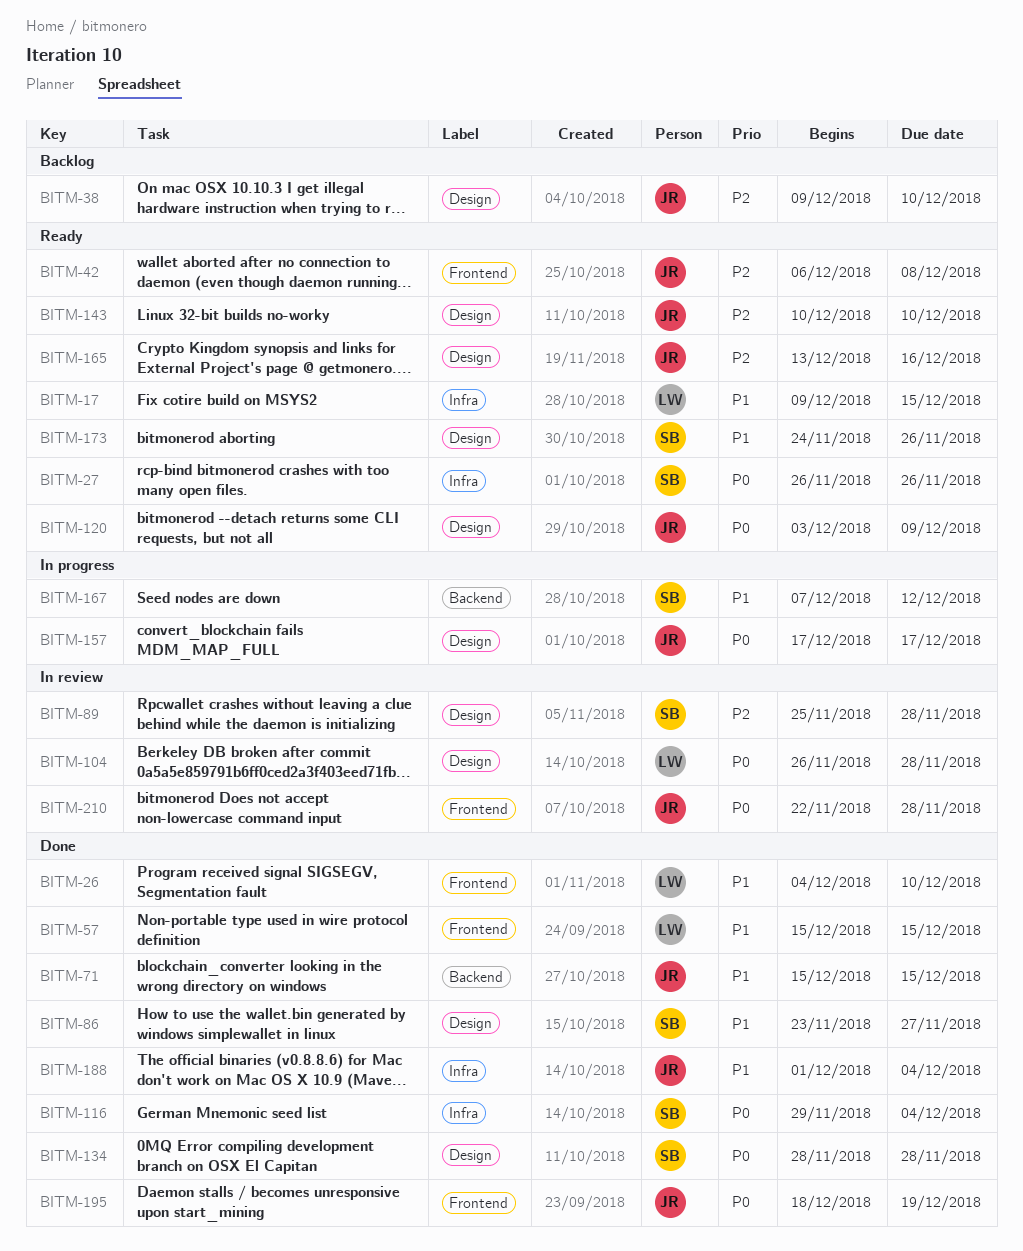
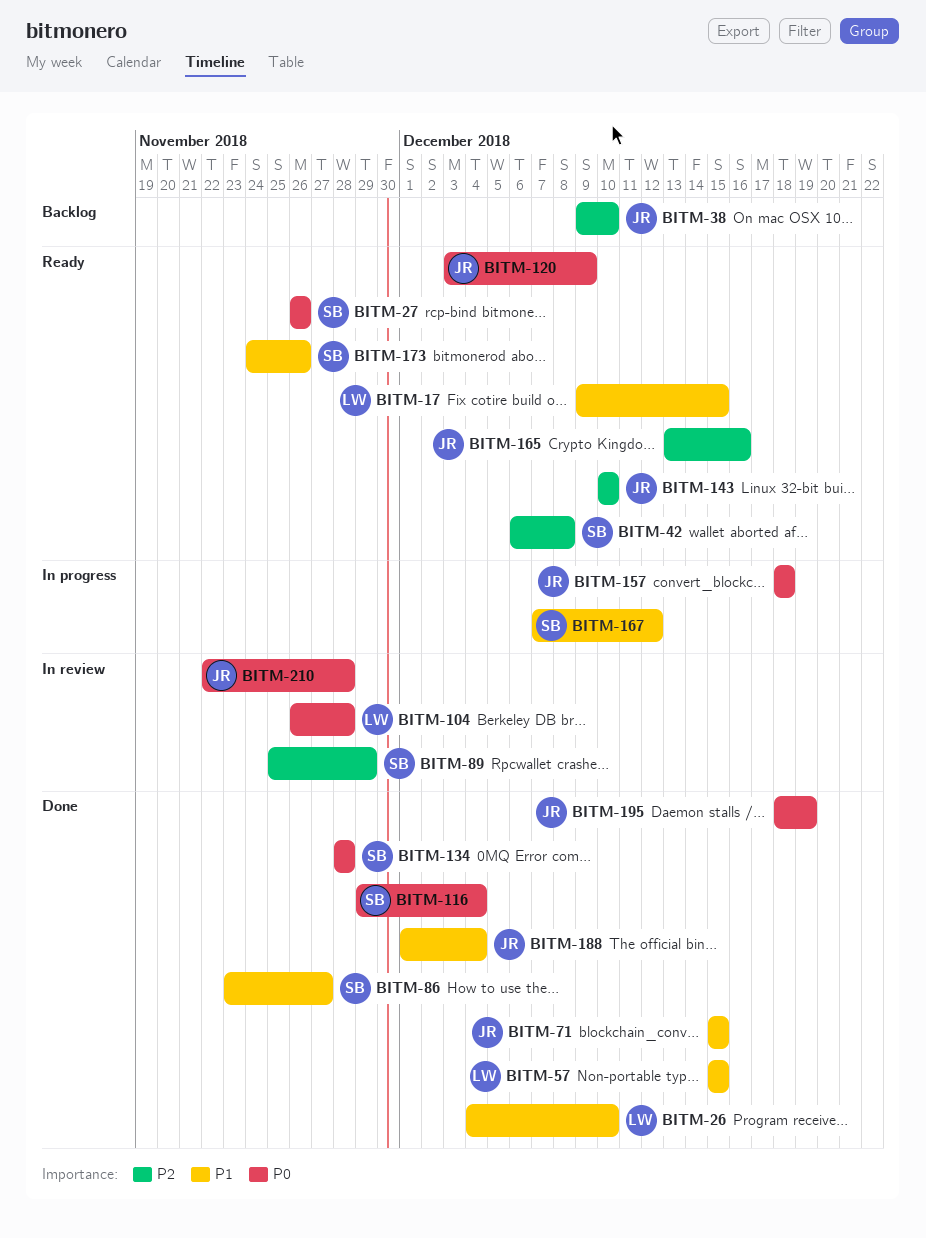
BITM-42, owner: JR -> SB
BITM-89, due: Nov 28 -> Nov 29
BITM-157, start: Dec 17 -> Dec 18
BITM-157, due: Dec 17 -> Dec 18

